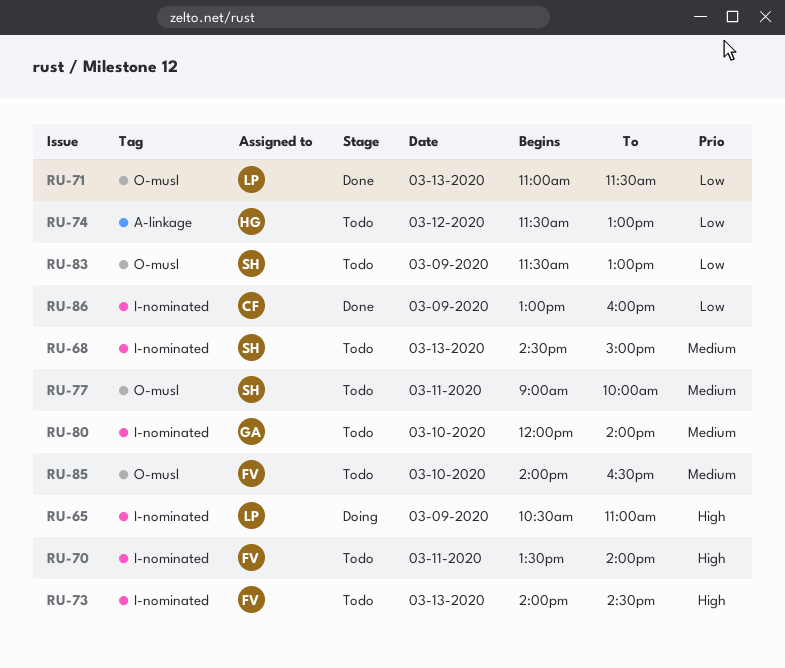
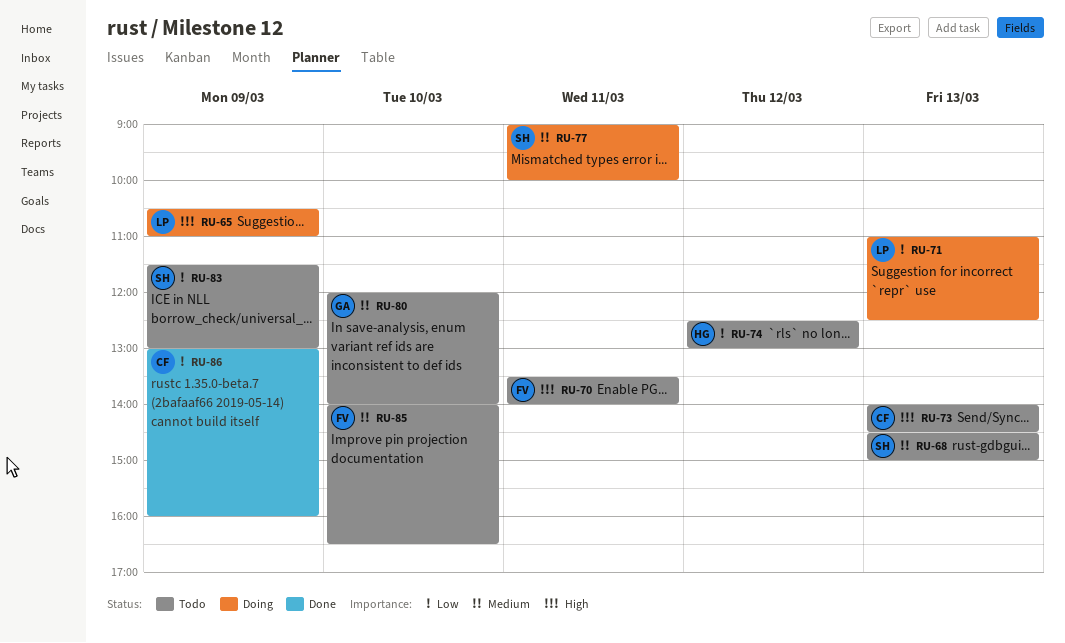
RU-71, status: Done -> Doing
RU-71, ends: 11:30 -> 12:30
RU-73, owner: FV -> CF
RU-74, begins: 11:30 -> 12:30
RU-77, status: Todo -> Doing

